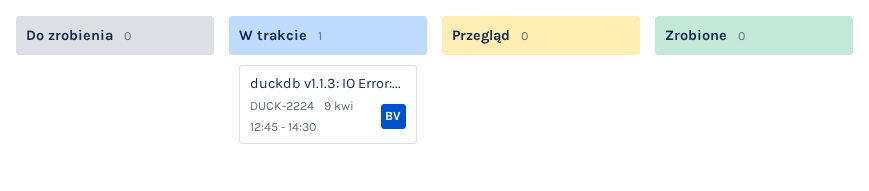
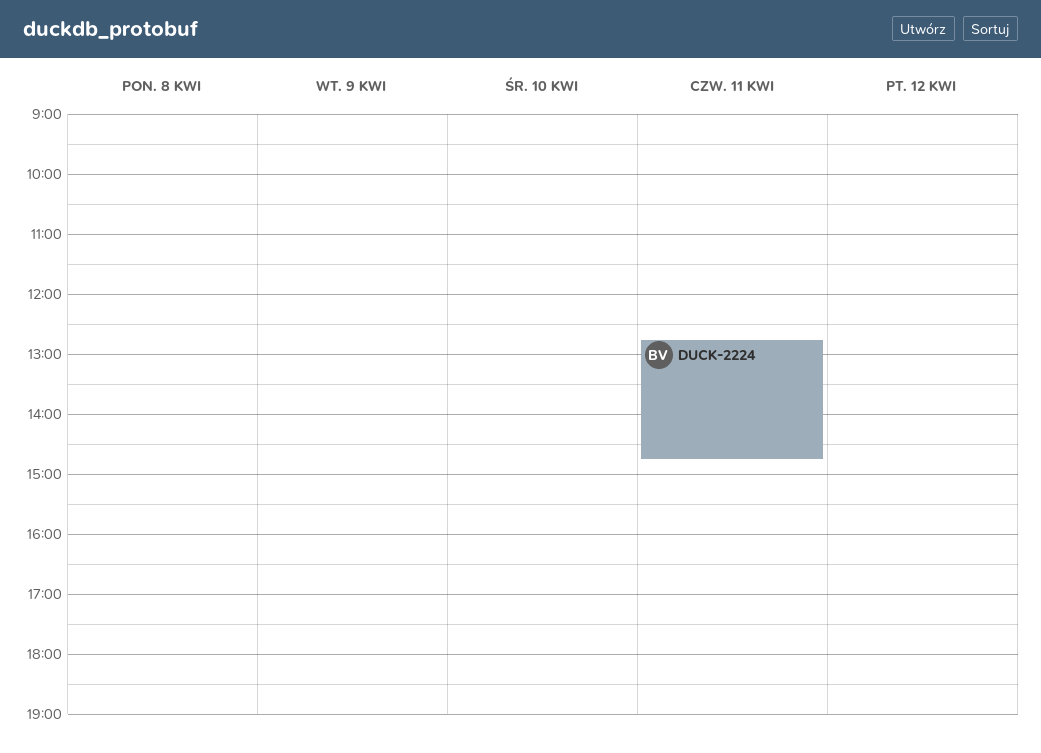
DUCK-2224, day: Apr 9 -> Apr 11
DUCK-2224, ends: 14:30 -> 14:45

